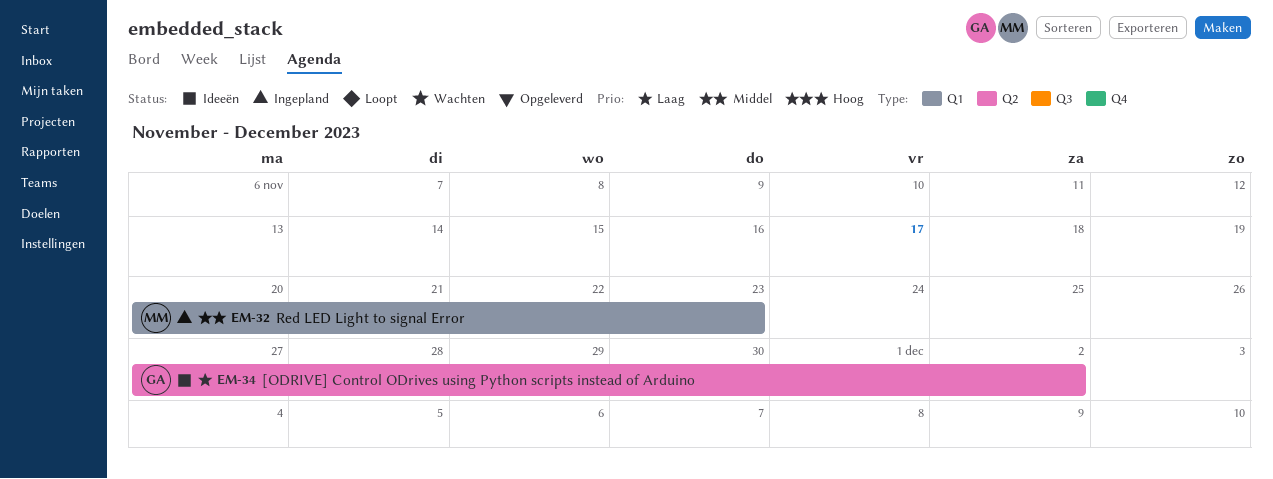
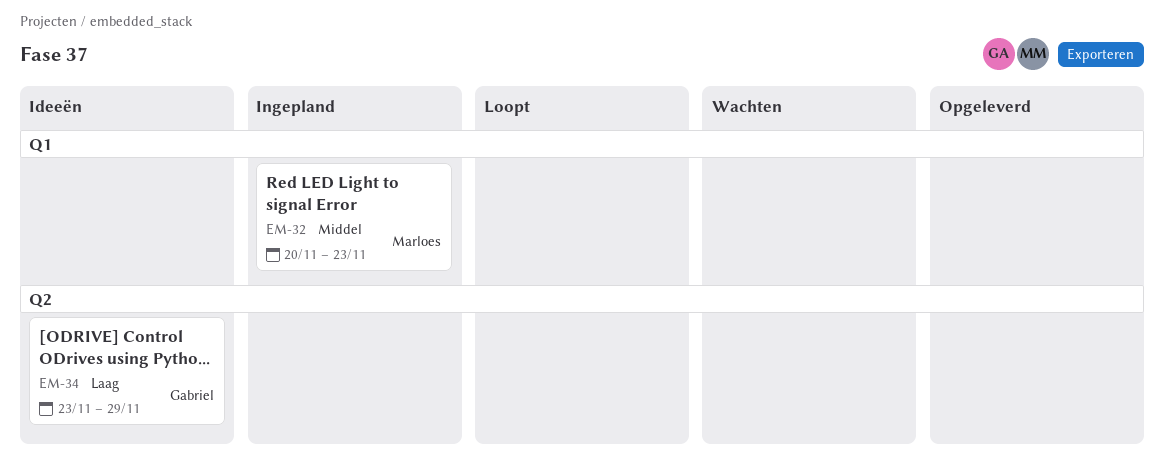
EM-34, start: Nov 27 -> Nov 23
EM-34, due: Dec 2 -> Nov 29

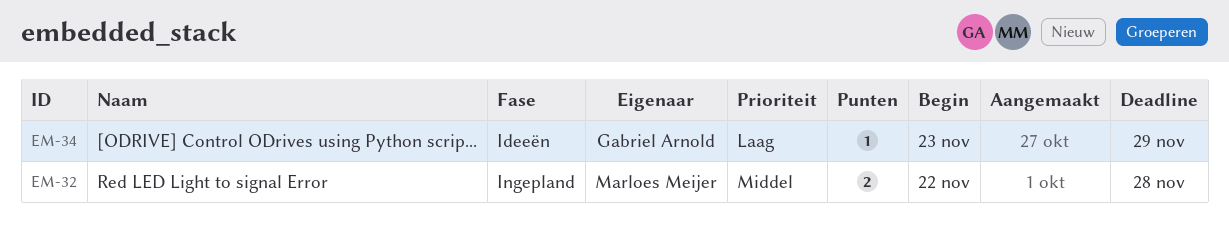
EM-32, start: Nov 20 -> Nov 22
EM-32, due: Nov 23 -> Nov 28

